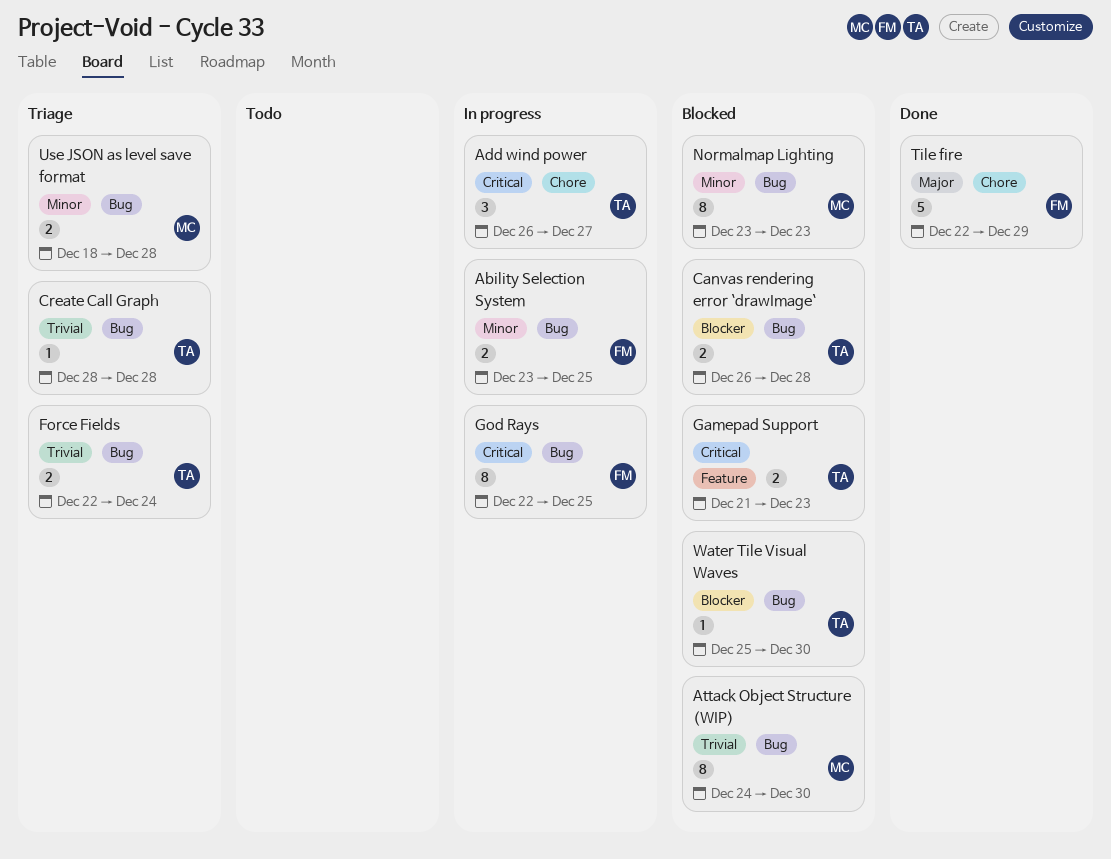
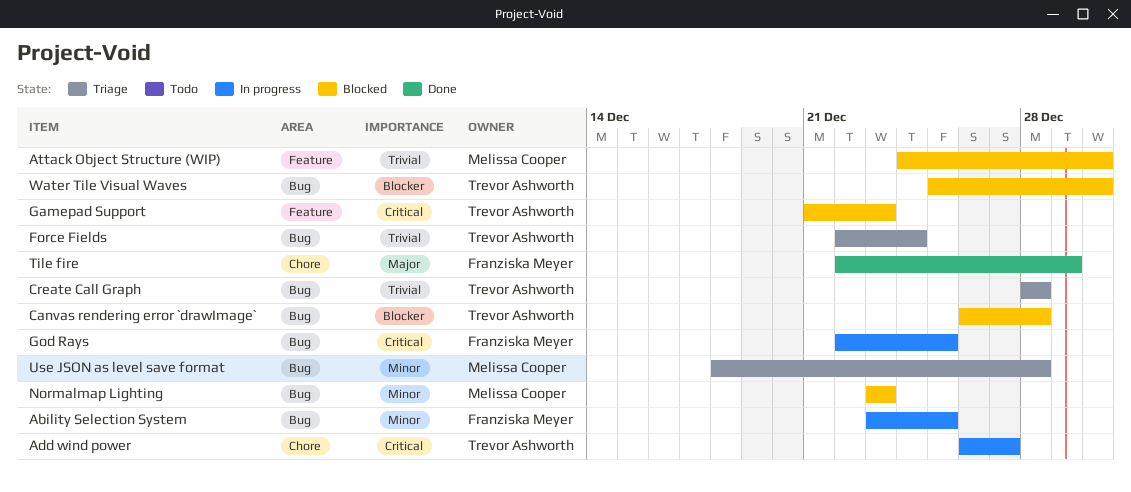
Attack Object Structure (WIP), label: Bug -> Feature

